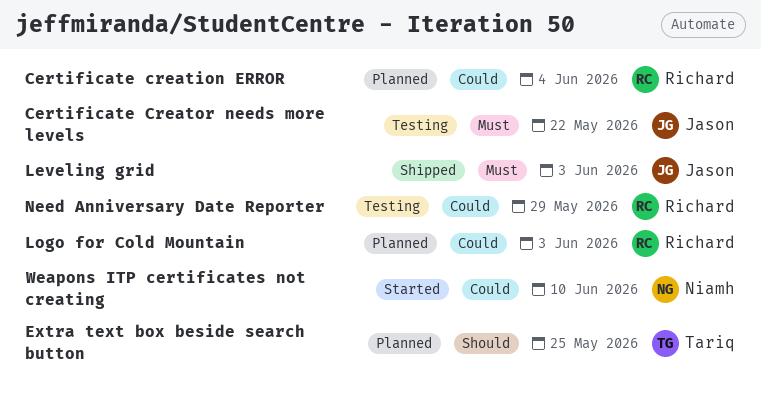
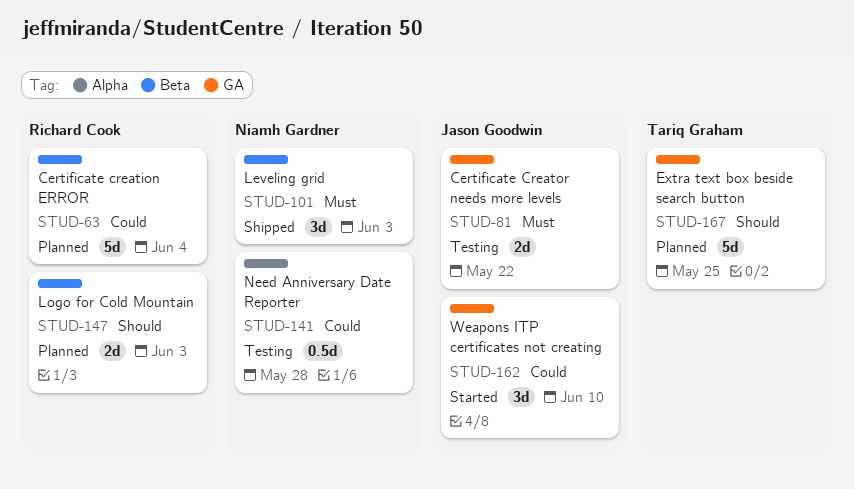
Leveling grid, owner: Jason Goodwin -> Niamh Gardner
Logo for Cold Mountain, priority: Could -> Should
Need Anniversary Date Reporter, owner: Richard Cook -> Niamh Gardner
Need Anniversary Date Reporter, due: May 29 -> May 28
Weapons ITP certificates not creating, owner: Niamh Gardner -> Jason Goodwin

